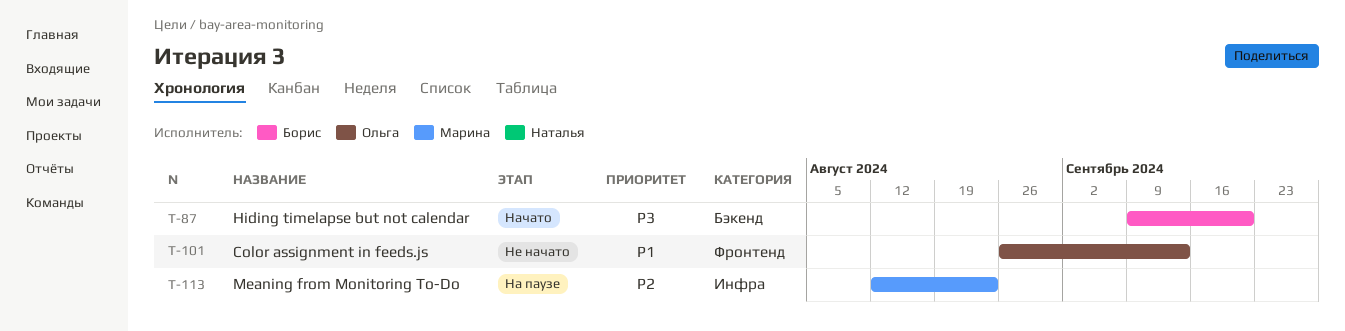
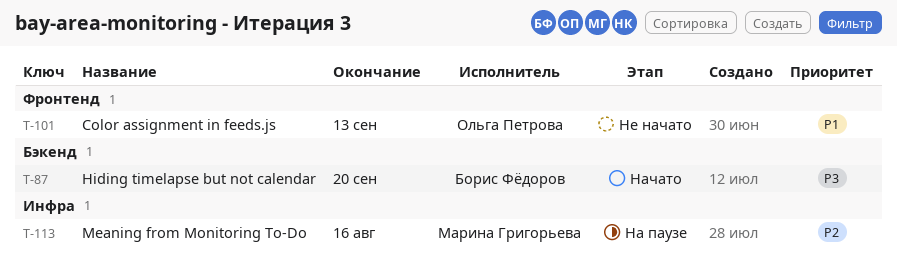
T-113, due: Aug 23 -> Aug 16

